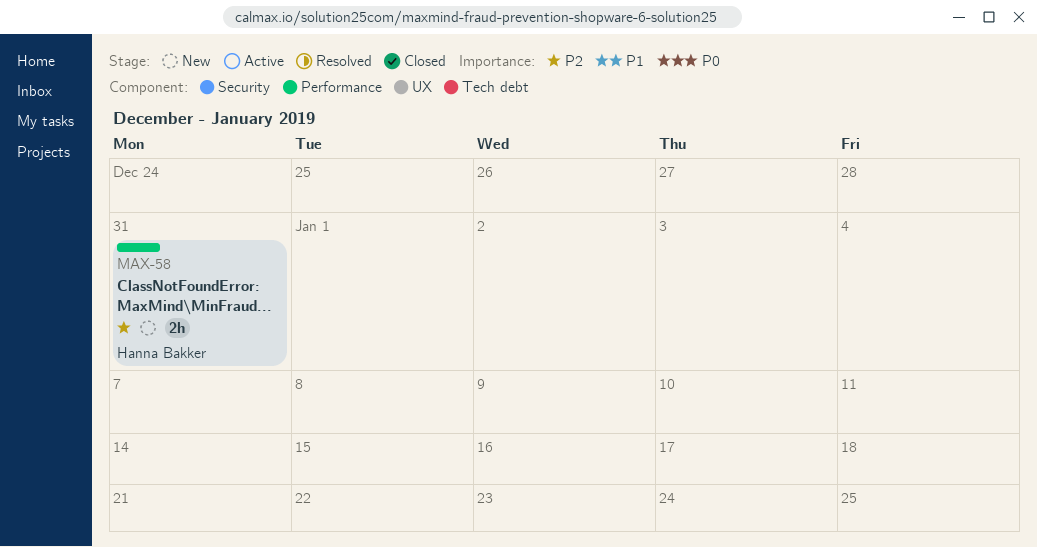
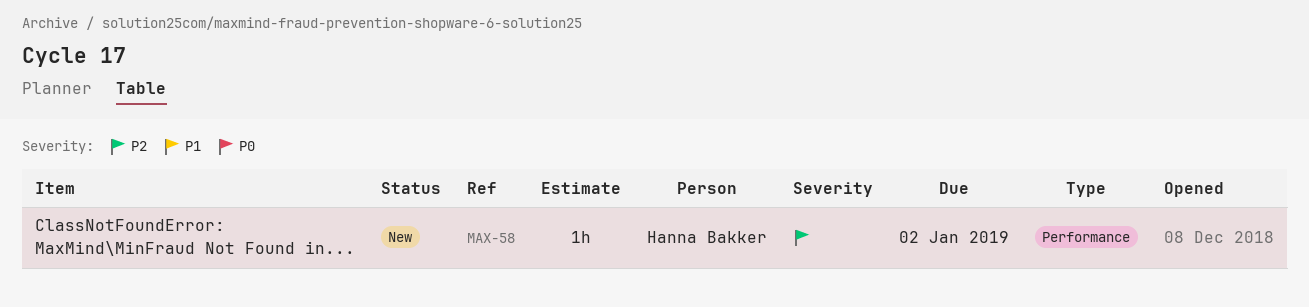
MAX-58, estimate: 2h -> 1h
MAX-58, due: Dec 31 -> Jan 2

